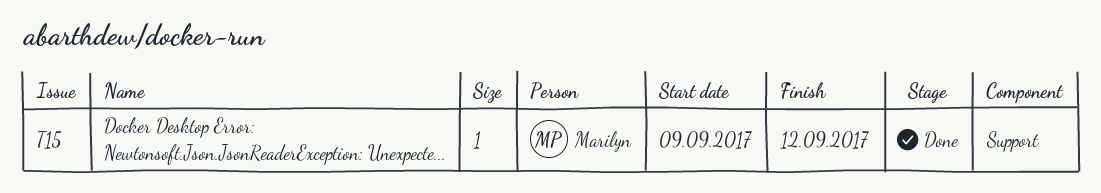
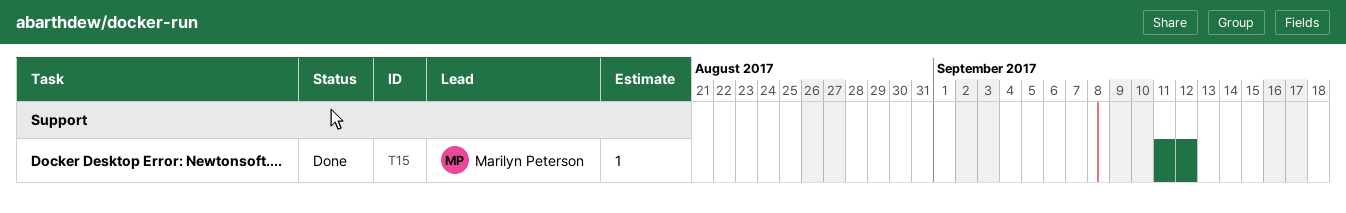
T15, start: Sep 9 -> Sep 11

